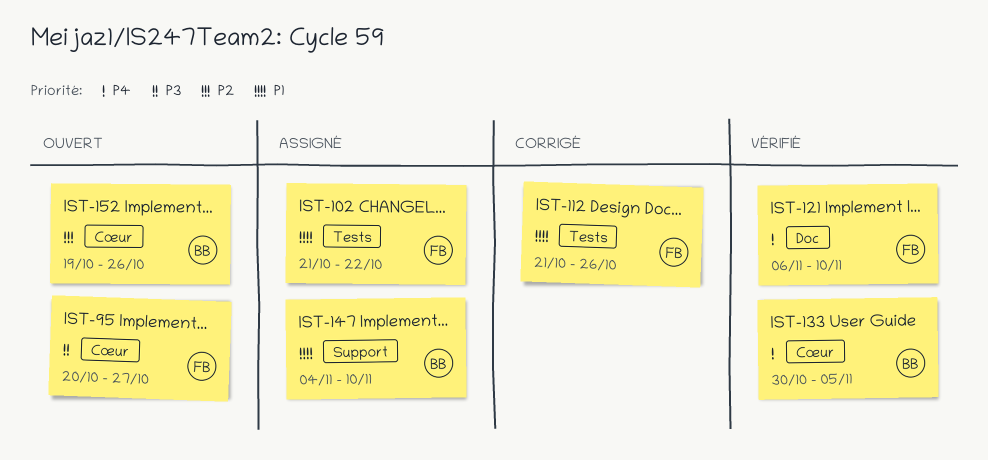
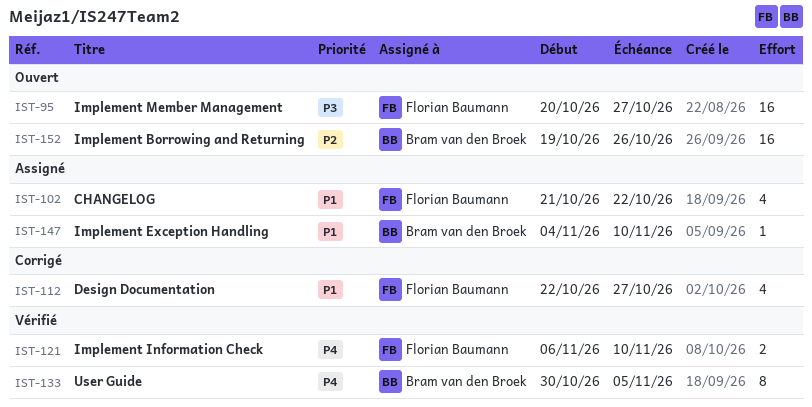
IST-112, start: Oct 21 -> Oct 22
IST-112, due: Oct 26 -> Oct 27

